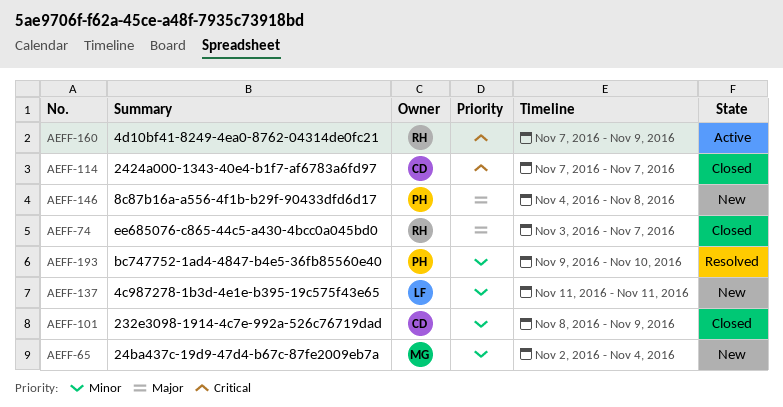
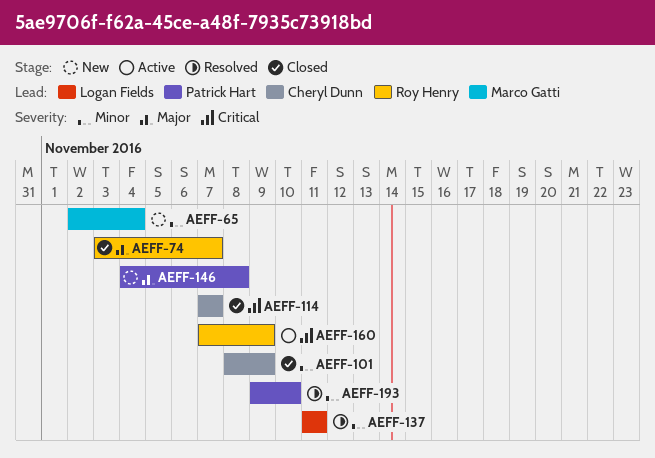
AEFF-137, status: New -> Resolved

